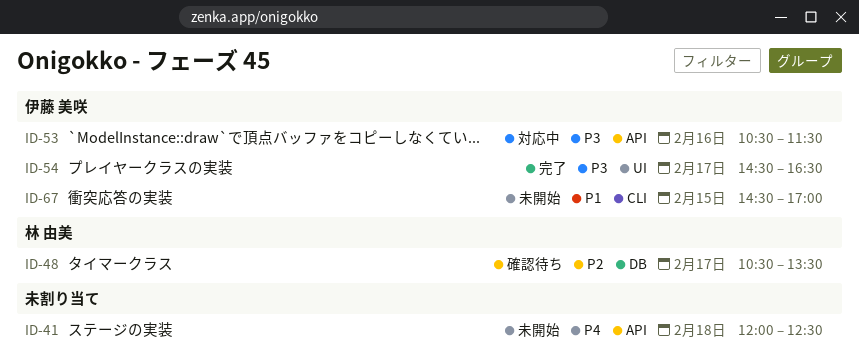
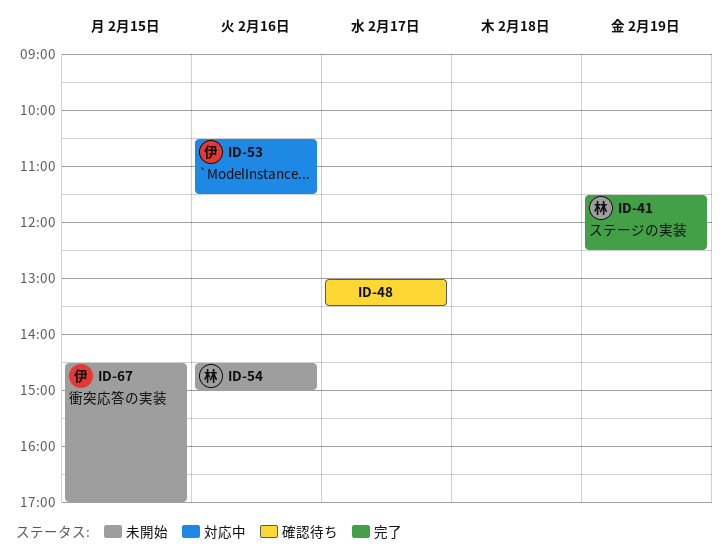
ID-41, status: 未開始 -> 完了
ID-41, owner: none -> 林 由美
ID-41, day: Feb 18 -> Feb 19
ID-41, begins: 12:00 -> 11:30
ID-48, owner: 林 由美 -> none
ID-48, begins: 10:30 -> 13:00
ID-54, status: 完了 -> 未開始
ID-54, owner: 伊藤 美咲 -> 林 由美
ID-54, day: Feb 17 -> Feb 16
ID-54, ends: 16:30 -> 15:00

